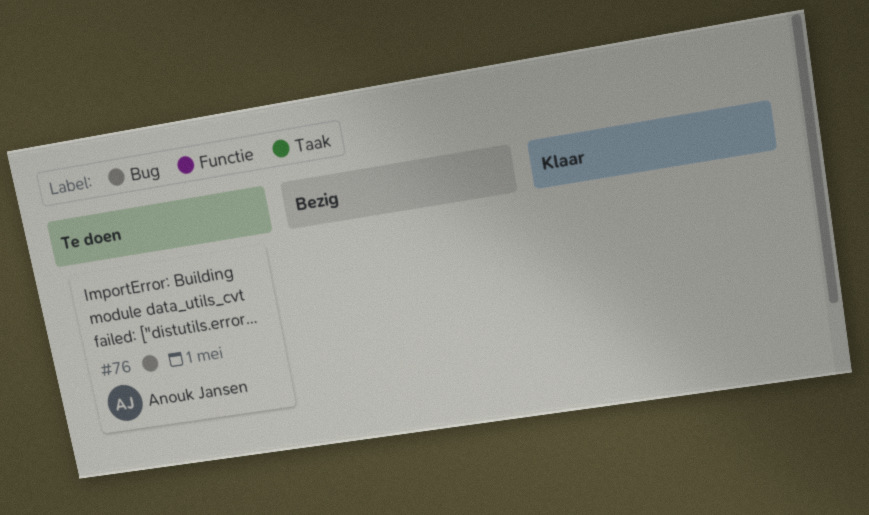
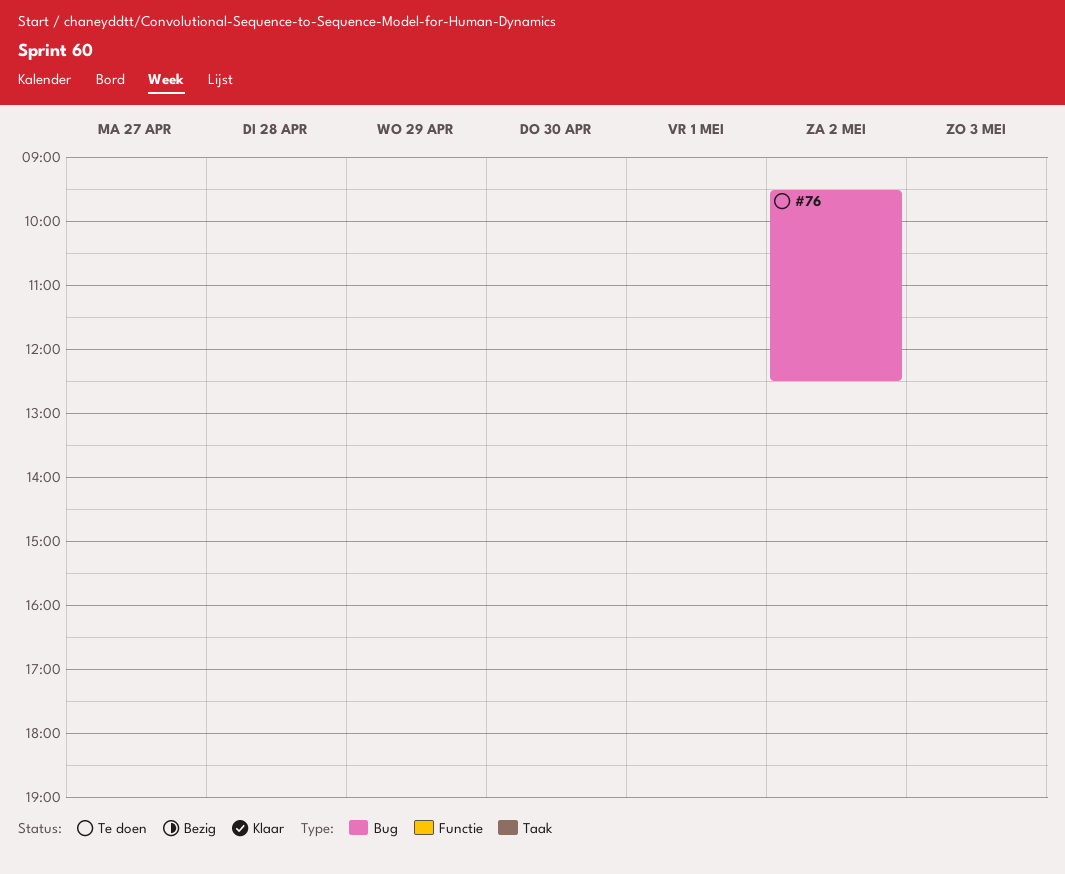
#76, day: May 1 -> May 2

